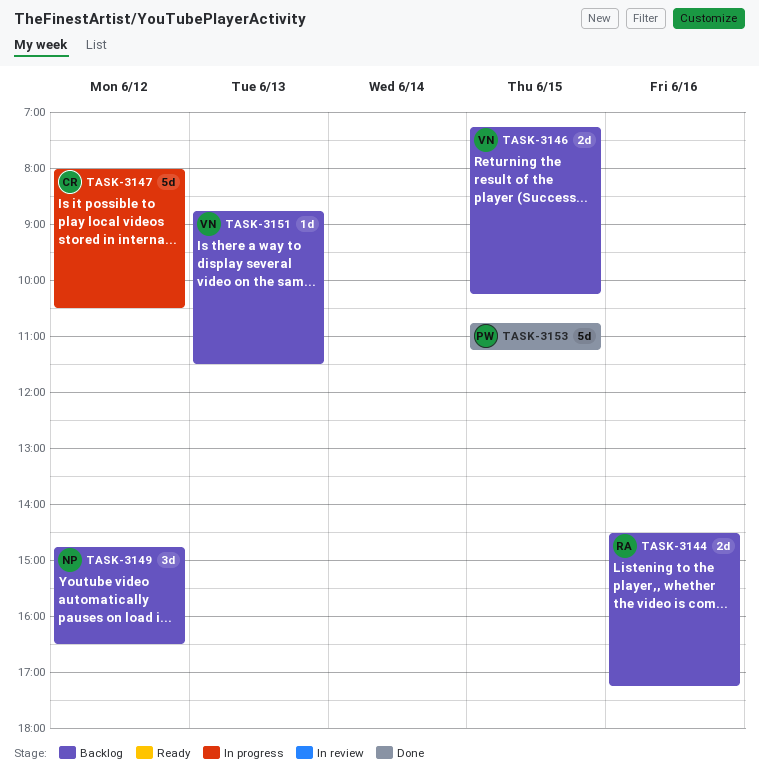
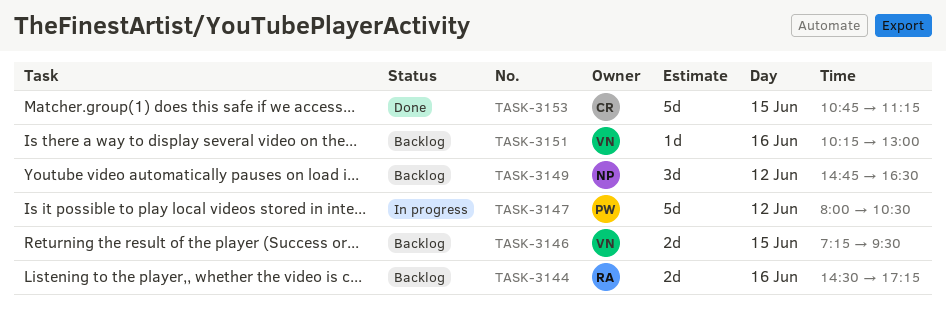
TASK-3146, ends: 10:15 -> 09:30
TASK-3147, owner: CR -> PW
TASK-3151, day: Jun 13 -> Jun 16
TASK-3151, begins: 08:45 -> 10:15
TASK-3151, ends: 11:30 -> 13:00
TASK-3153, owner: PW -> CR

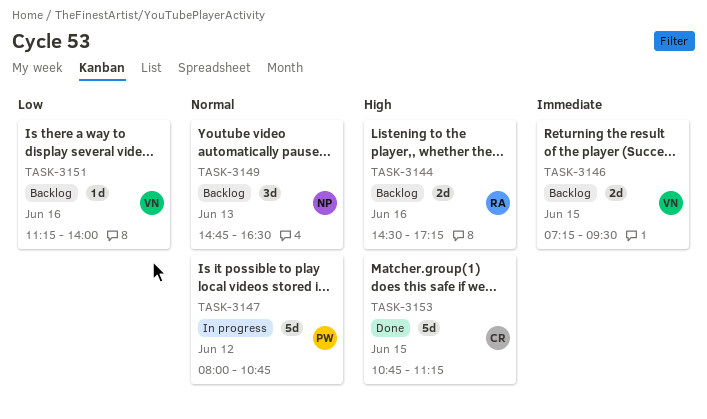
TASK-3147, ends: 10:30 -> 10:45
TASK-3149, day: Jun 12 -> Jun 13
TASK-3151, begins: 10:15 -> 11:15
TASK-3151, ends: 13:00 -> 14:00

